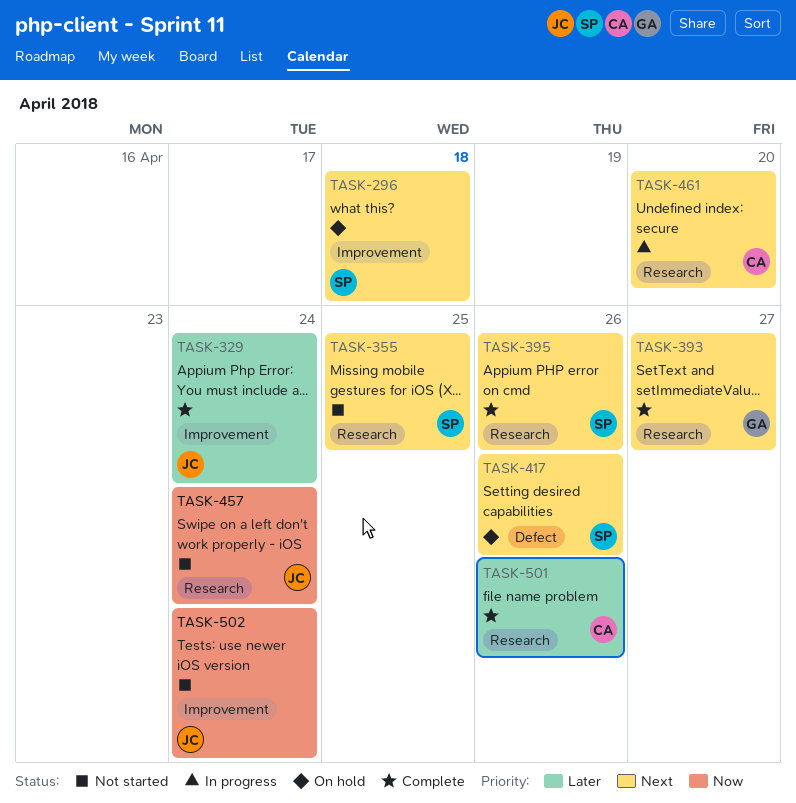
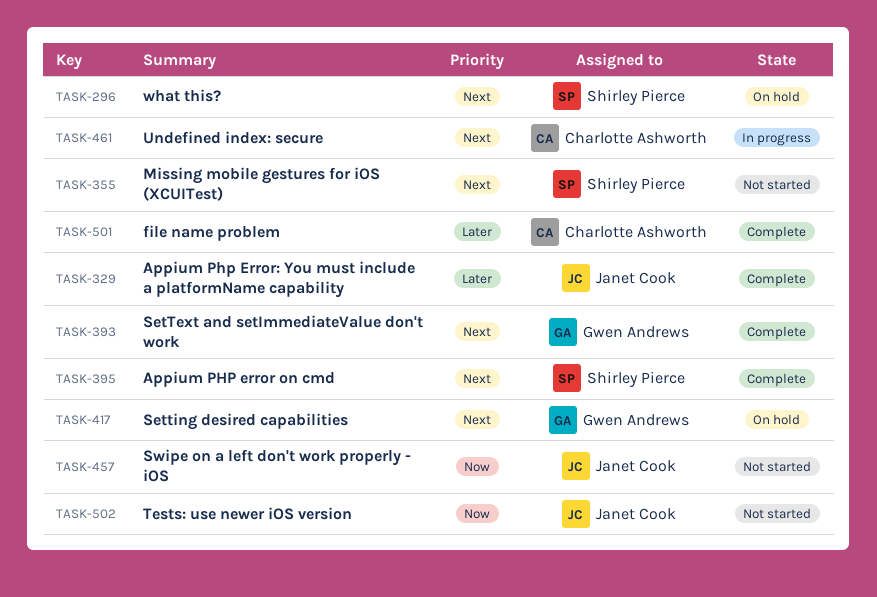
TASK-417, owner: Shirley Pierce -> Gwen Andrews

